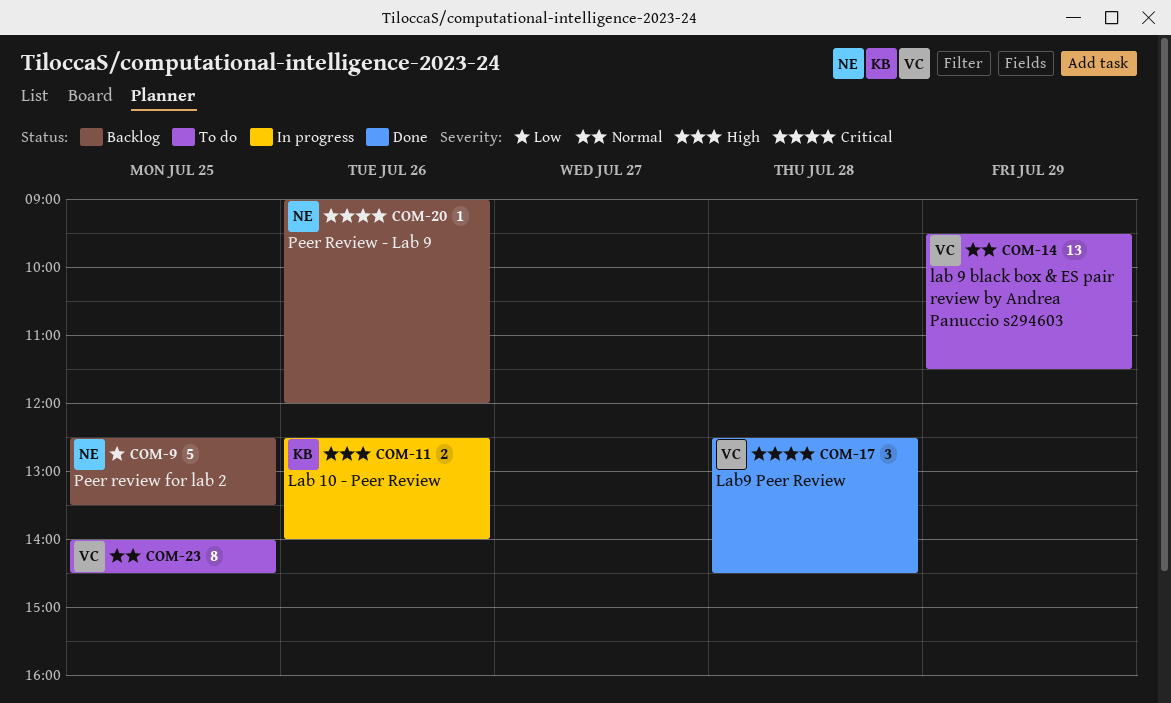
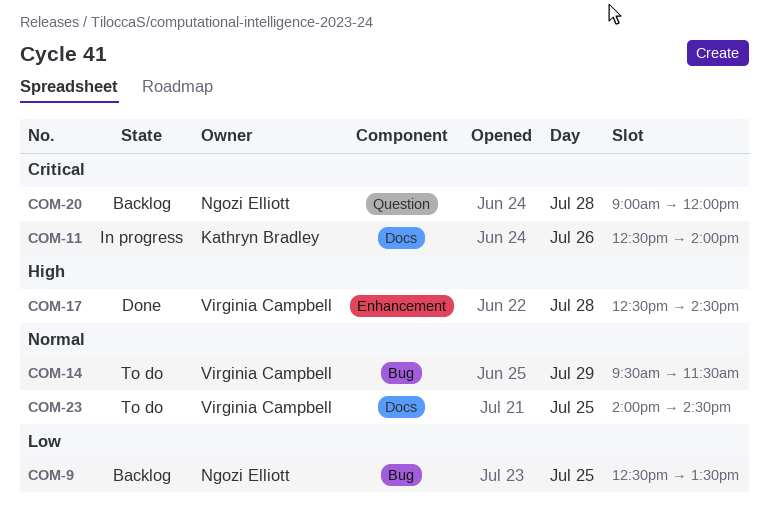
COM-11, priority: High -> Critical
COM-17, priority: Critical -> High
COM-20, day: Jul 26 -> Jul 28

